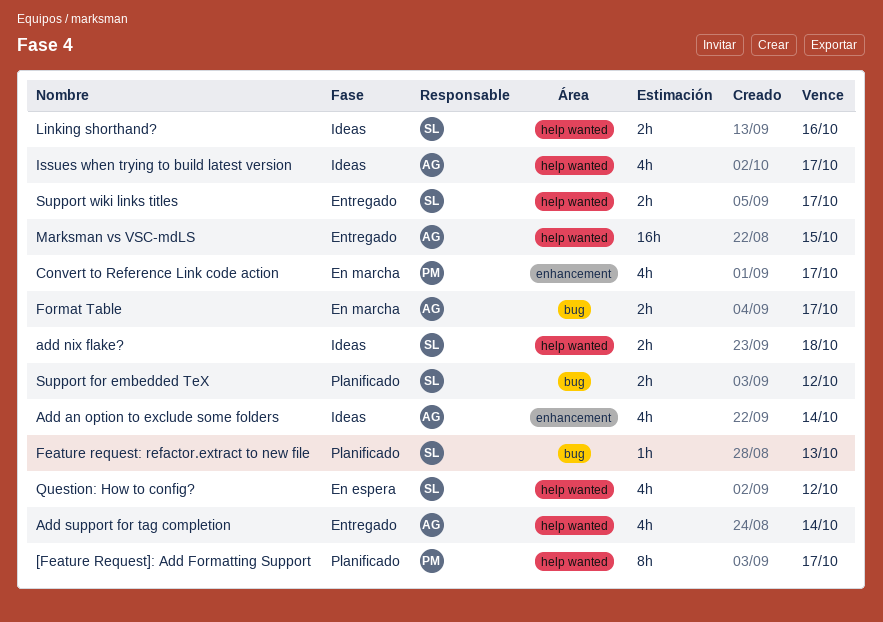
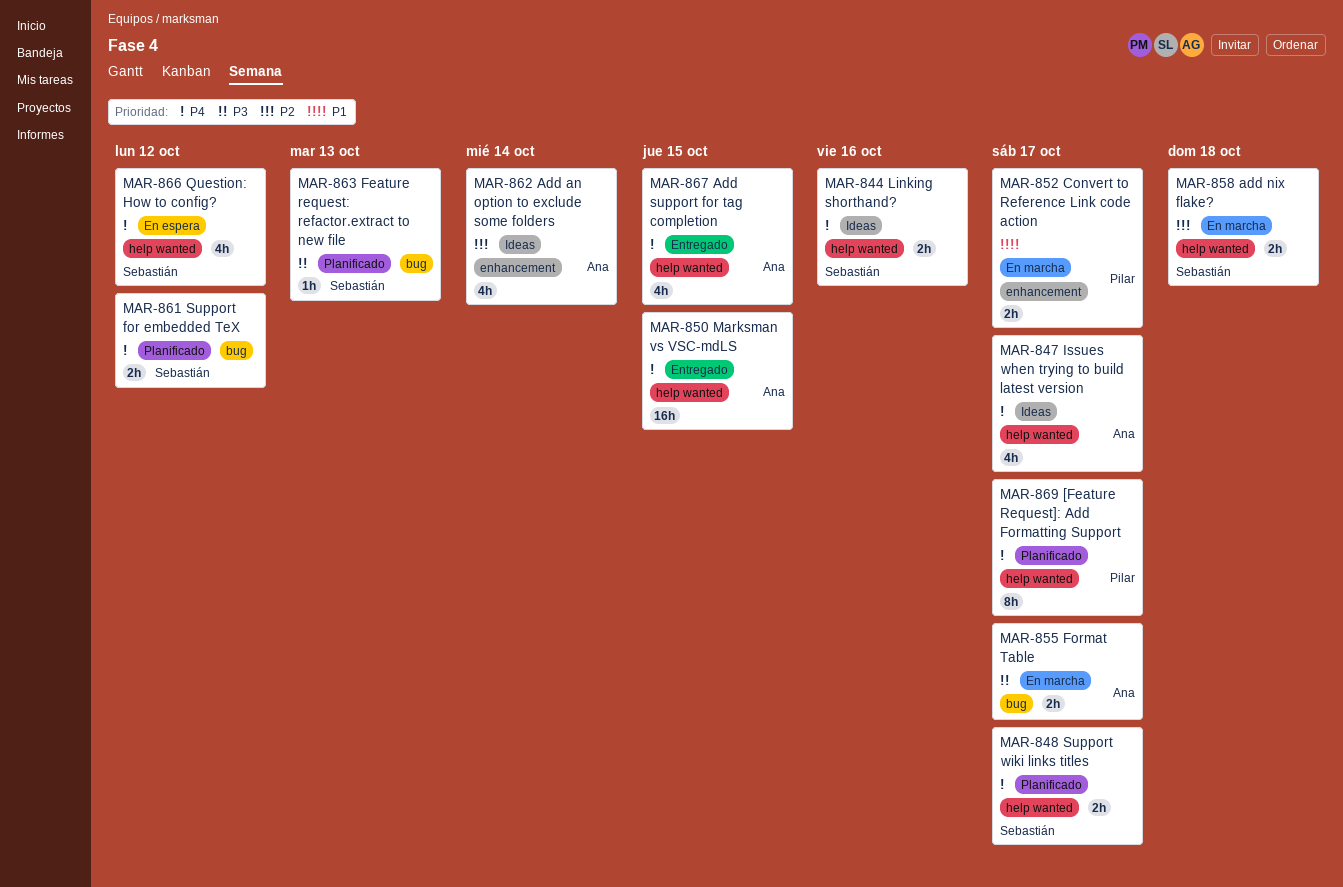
add nix flake?, status: Ideas -> En marcha
Add support for tag completion, due: Oct 14 -> Oct 15
Convert to Reference Link code action, estimate: 4h -> 2h
Support wiki links titles, status: Entregado -> Planificado

